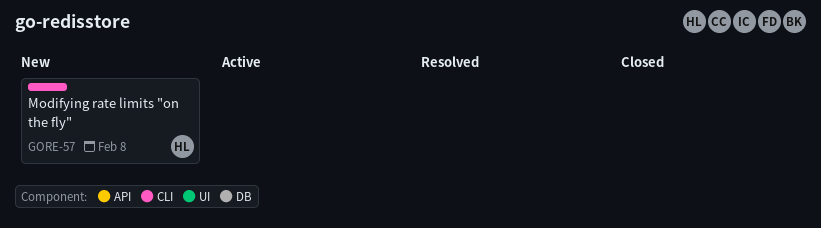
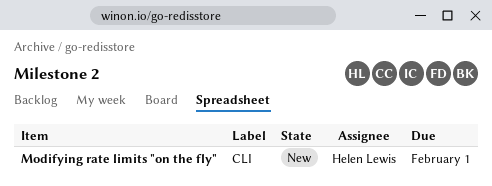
Modifying rate limits "on the fly", due: Feb 8 -> Feb 1

